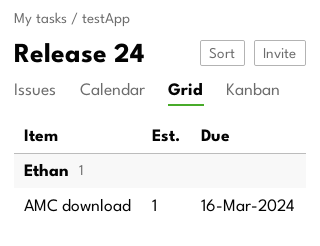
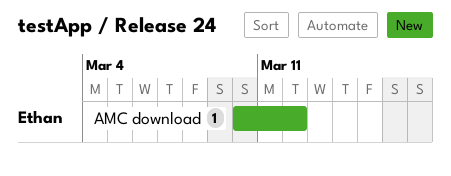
AMC download, due: Mar 16 -> Mar 12

